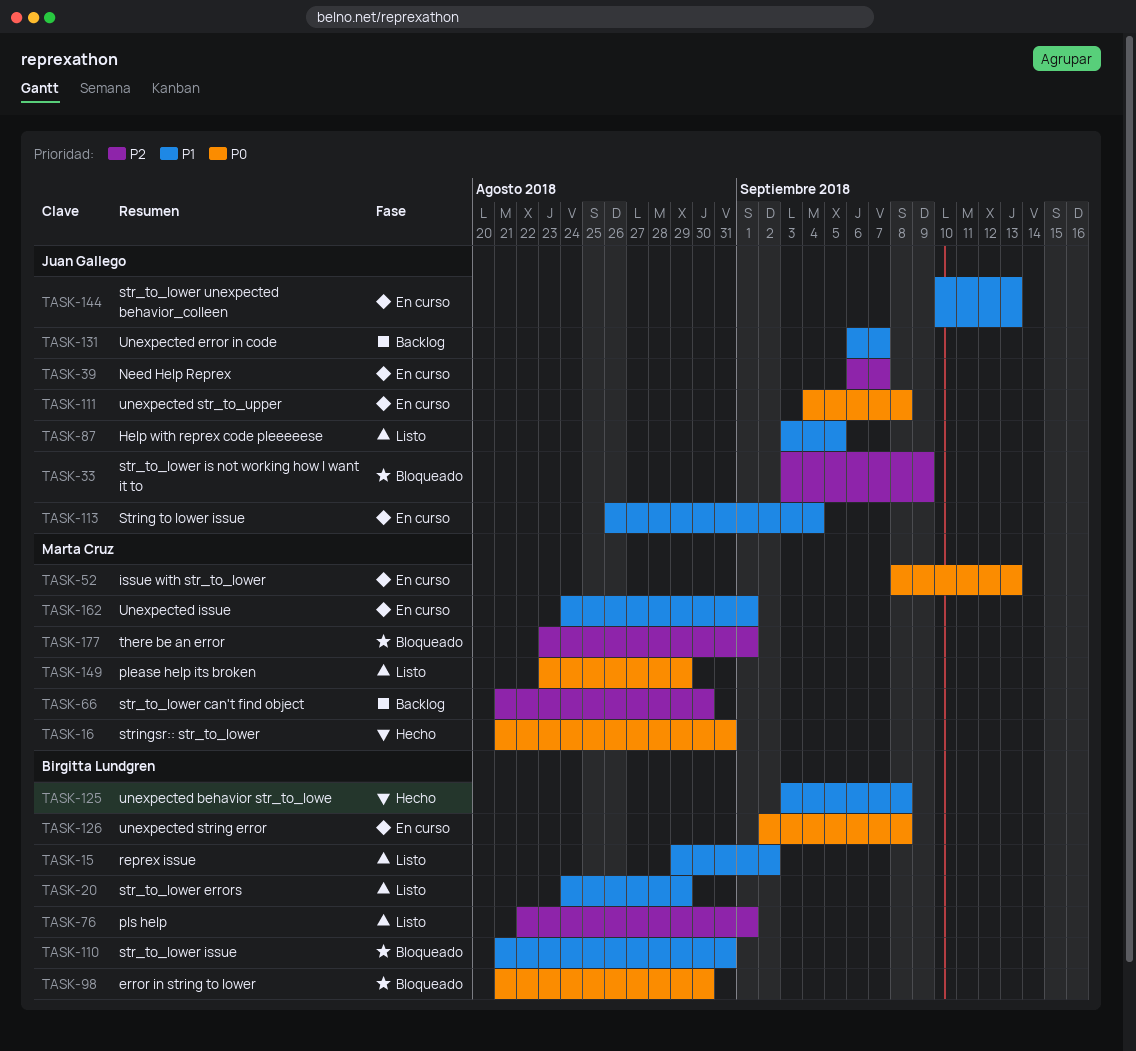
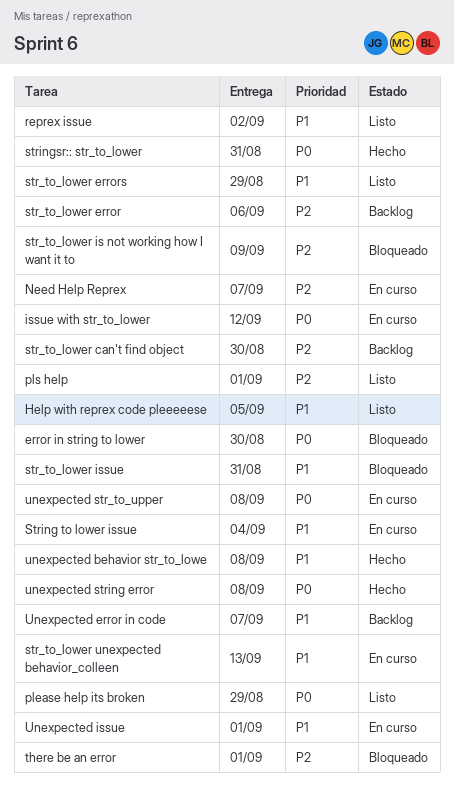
issue with str_to_lower, due: Sep 13 -> Sep 12
str_to_lower error: none -> present
unexpected string error, status: En curso -> Hecho

